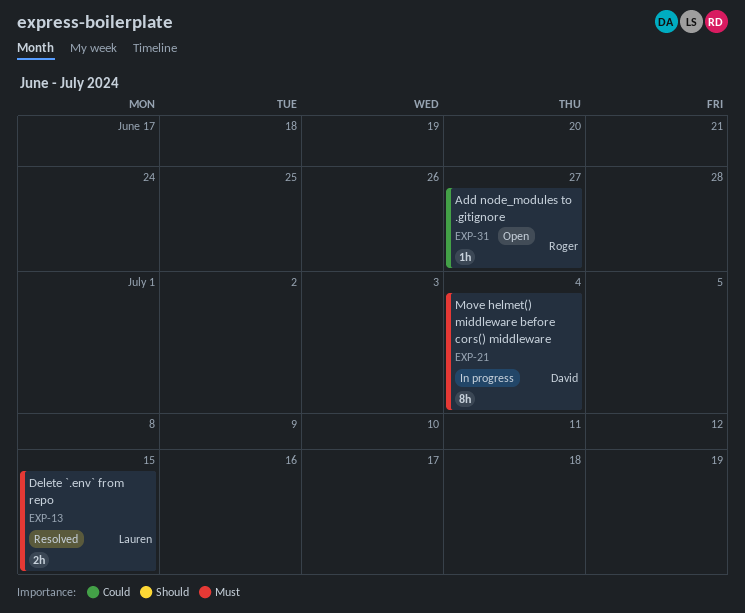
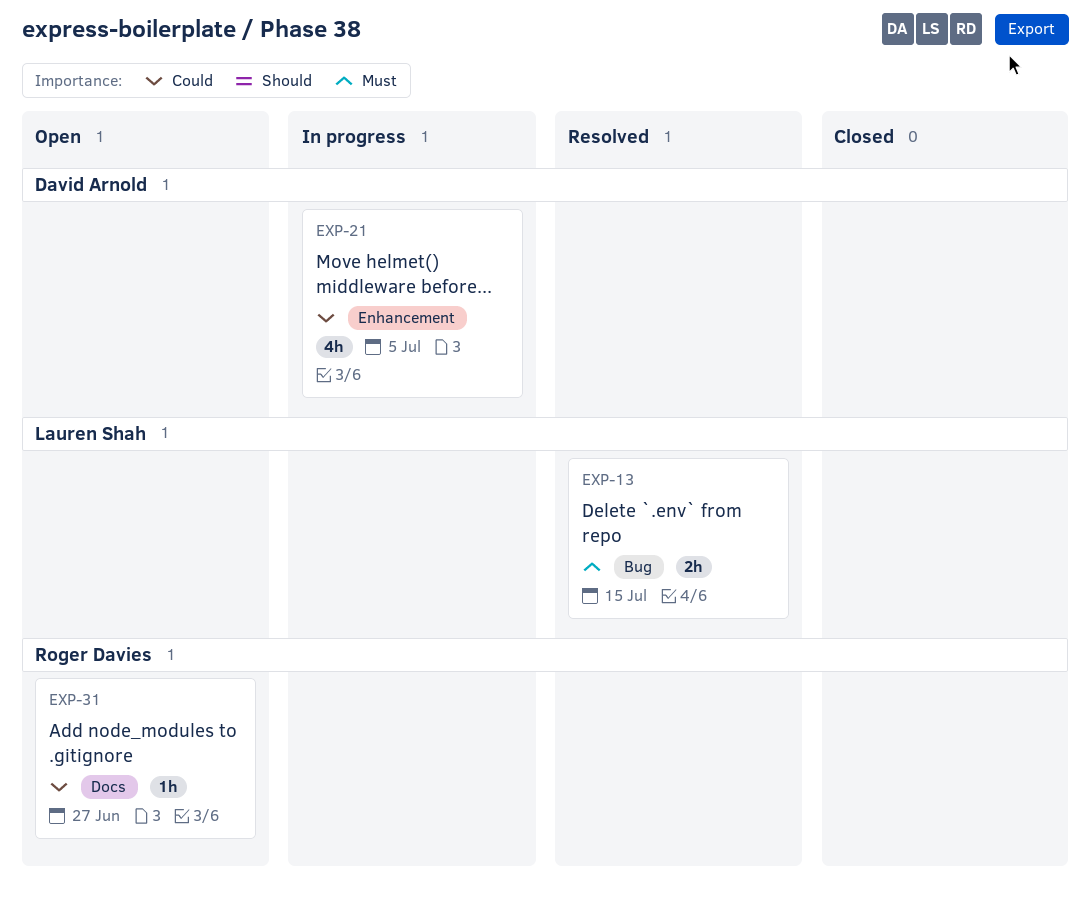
EXP-21, priority: Must -> Could
EXP-21, estimate: 8h -> 4h
EXP-21, due: Jul 4 -> Jul 5

